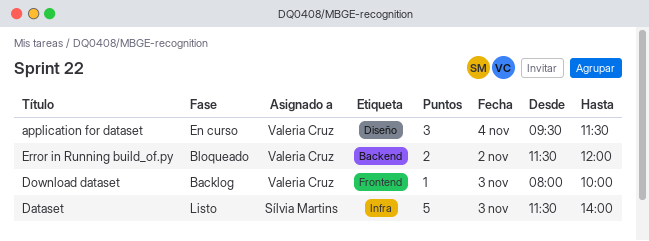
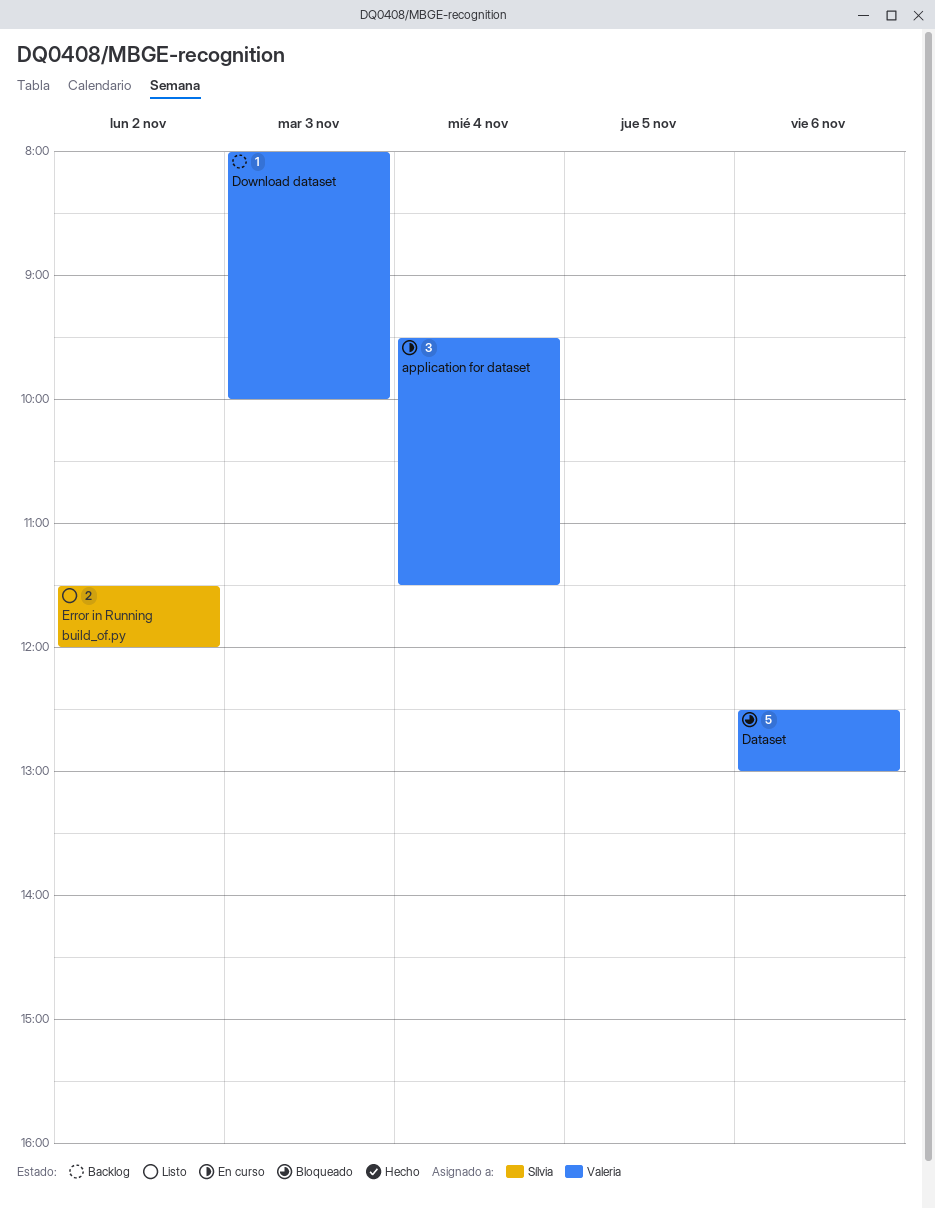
Dataset, status: Listo -> Bloqueado
Dataset, owner: Sílvia Martins -> Valeria Cruz
Dataset, day: Nov 3 -> Nov 6
Dataset, begins: 11:30 -> 12:30
Dataset, ends: 14:00 -> 13:00
Error in Running build_of.py, status: Bloqueado -> Listo
Error in Running build_of.py, owner: Valeria Cruz -> Sílvia Martins

